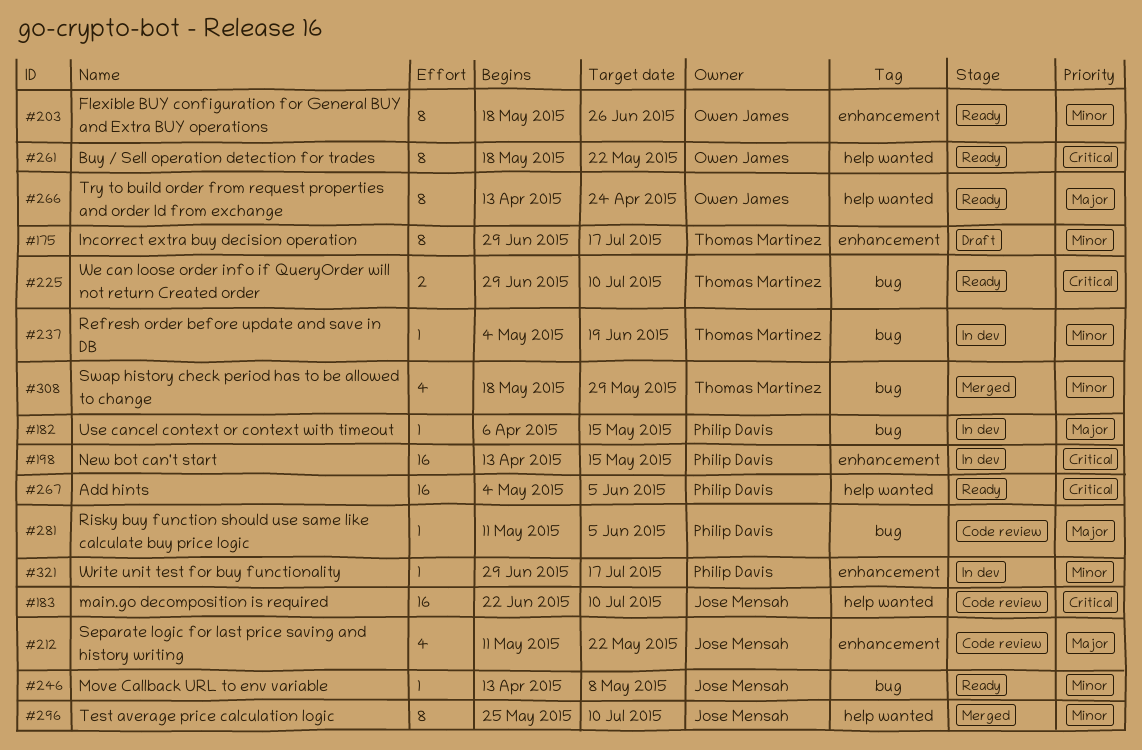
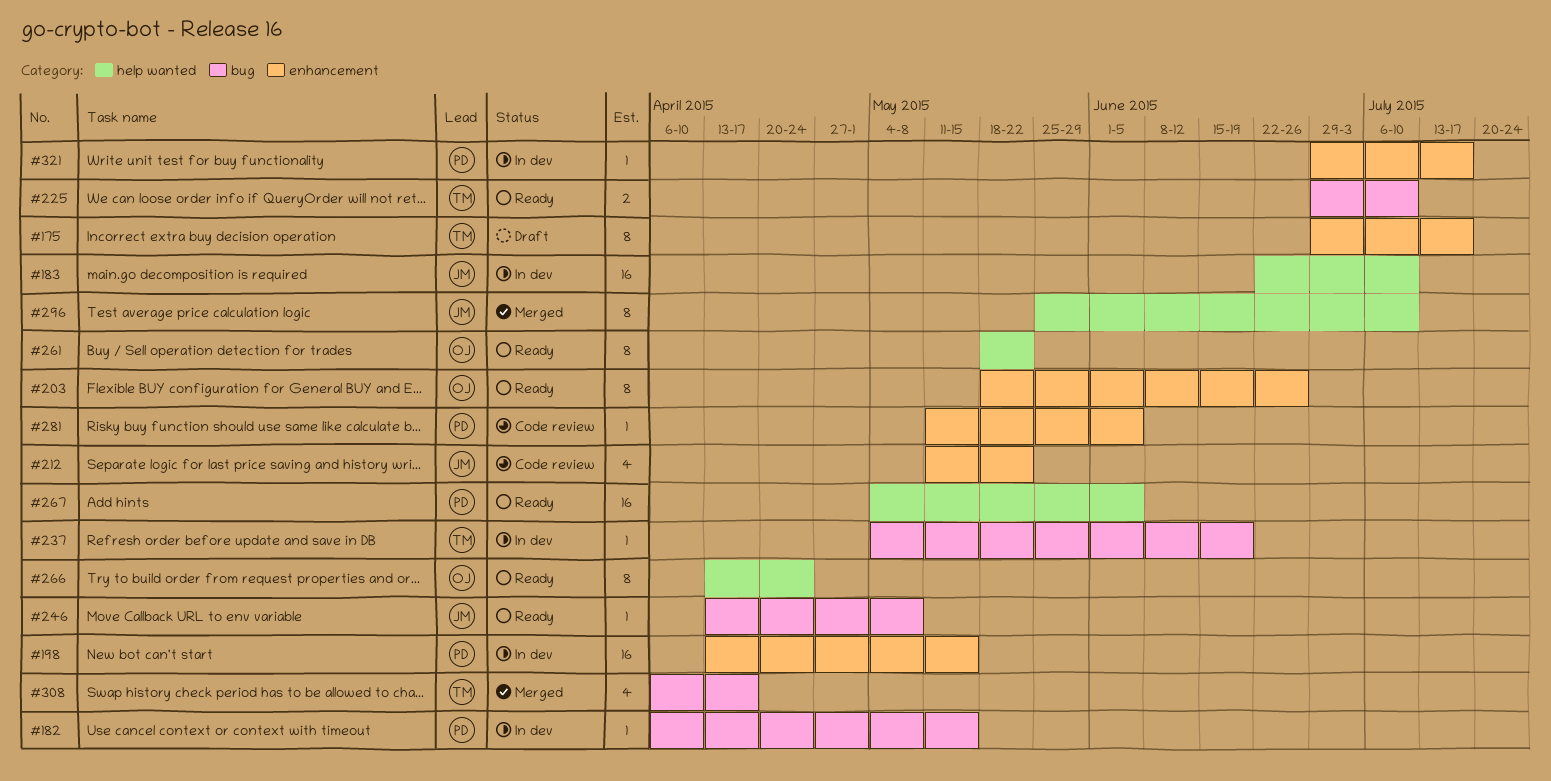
#183, status: Code review -> In dev
#281, label: bug -> enhancement
#308, start: May 18 -> Apr 6
#308, due: May 29 -> Apr 17

